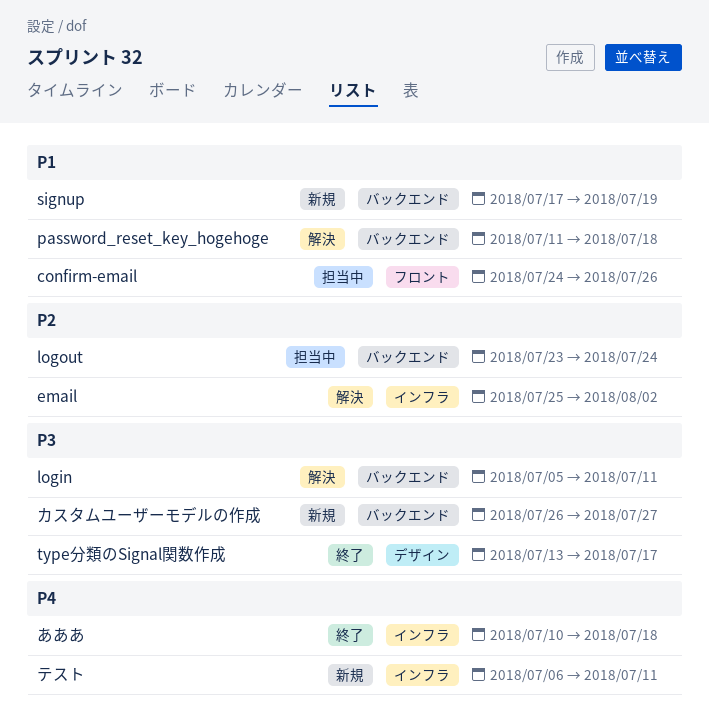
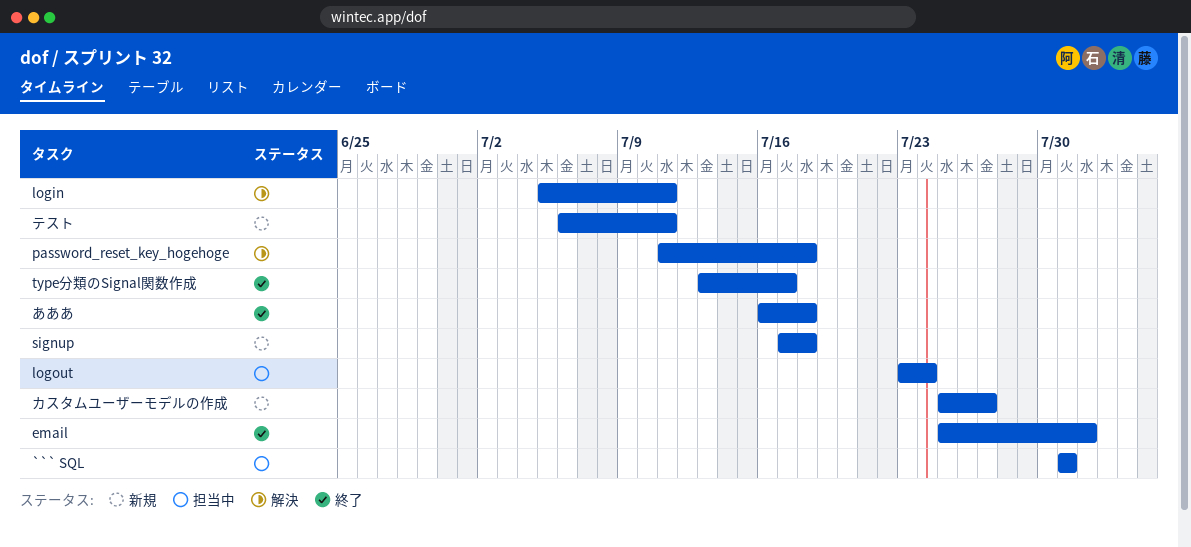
``` SQL: none -> present
confirm-email: present -> none
email, status: 解決 -> 終了
email, due: Aug 2 -> Aug 1
signup, due: Jul 19 -> Jul 18
あああ, start: Jul 10 -> Jul 16
カスタムユーザーモデルの作成, start: Jul 26 -> Jul 25

